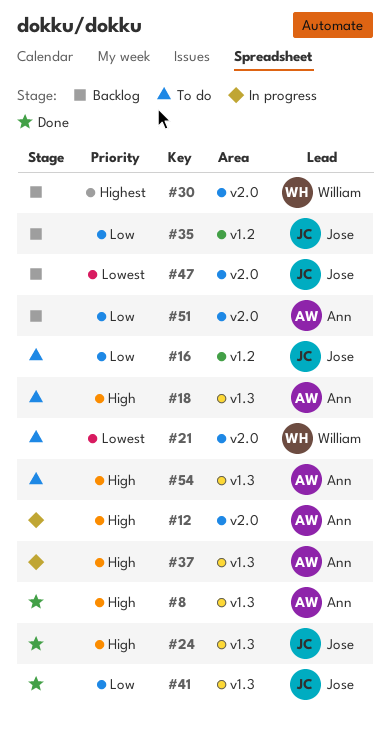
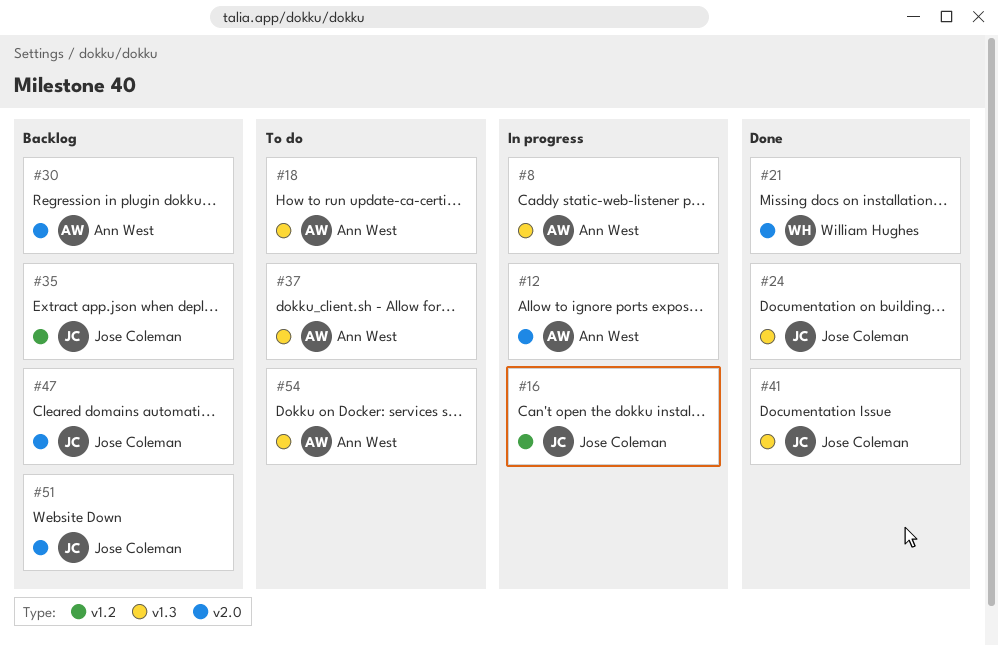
#8, status: Done -> In progress
#16, status: To do -> In progress
#21, status: To do -> Done
#30, owner: William Hughes -> Ann West
#37, status: In progress -> To do
#51, owner: Ann West -> Jose Coleman

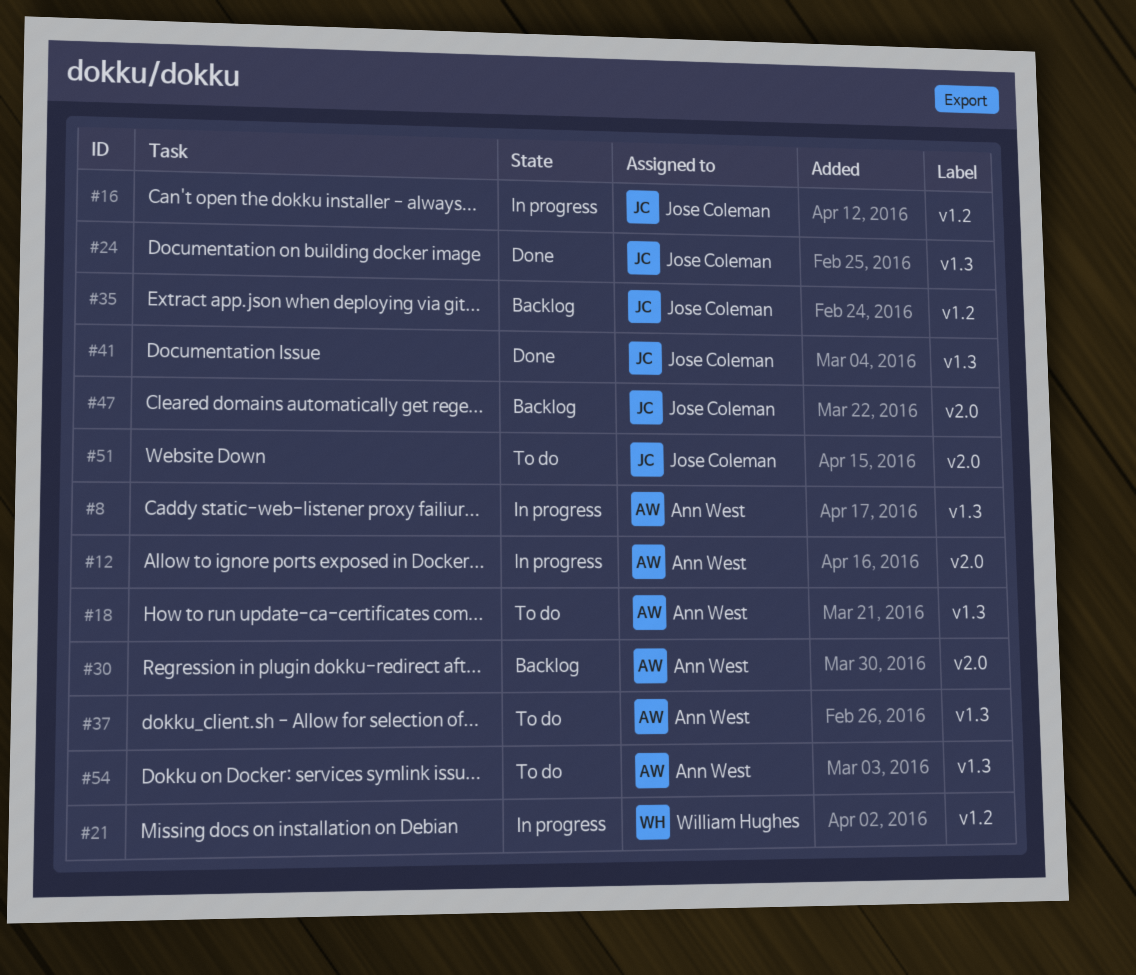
#21, status: Done -> In progress
#21, label: v2.0 -> v1.2
#51, status: Backlog -> To do

